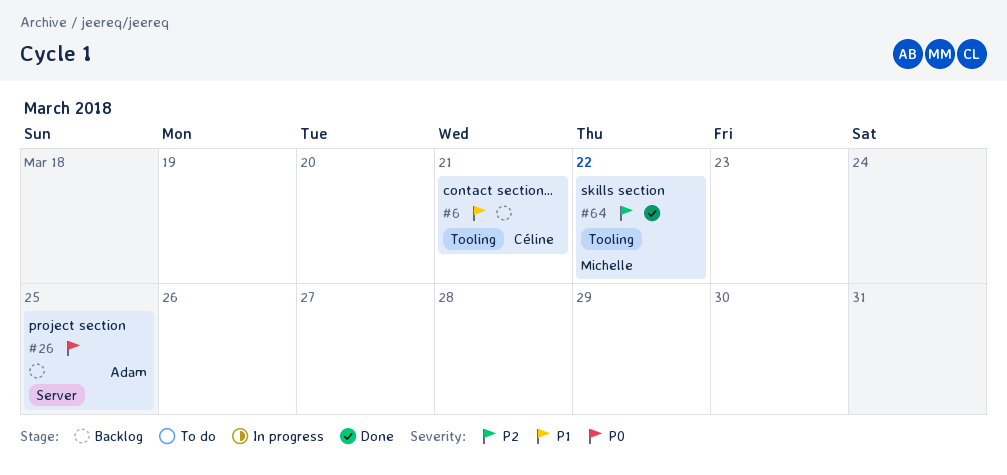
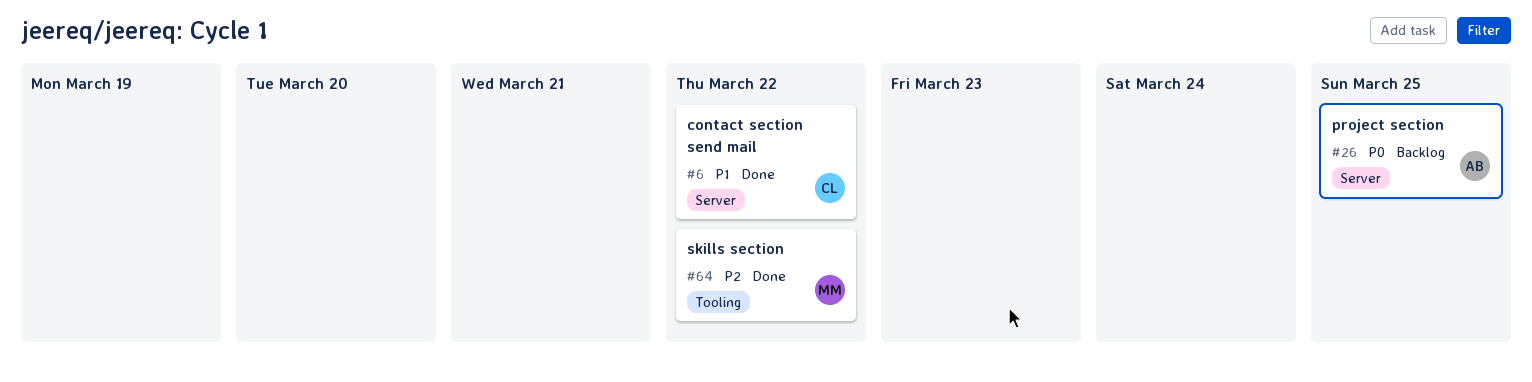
#6, status: Backlog -> Done
#6, label: Tooling -> Server
#6, due: Mar 21 -> Mar 22

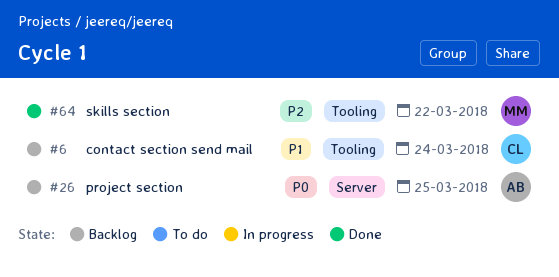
#6, status: Done -> Backlog
#6, label: Server -> Tooling
#6, due: Mar 22 -> Mar 24

